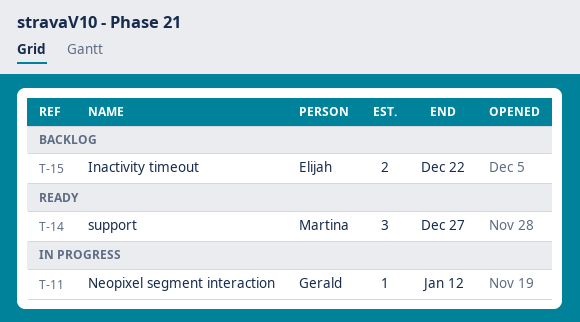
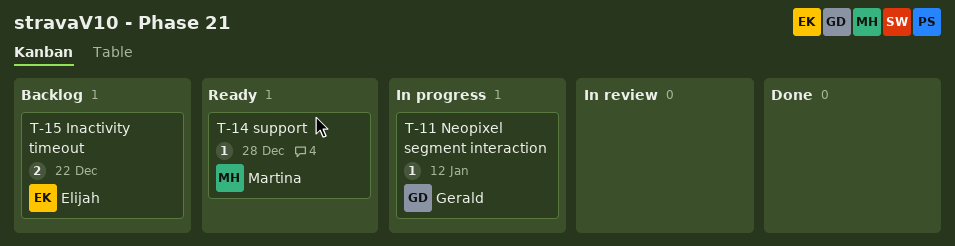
T-14, estimate: 3 -> 1
T-14, due: Dec 27 -> Dec 28

